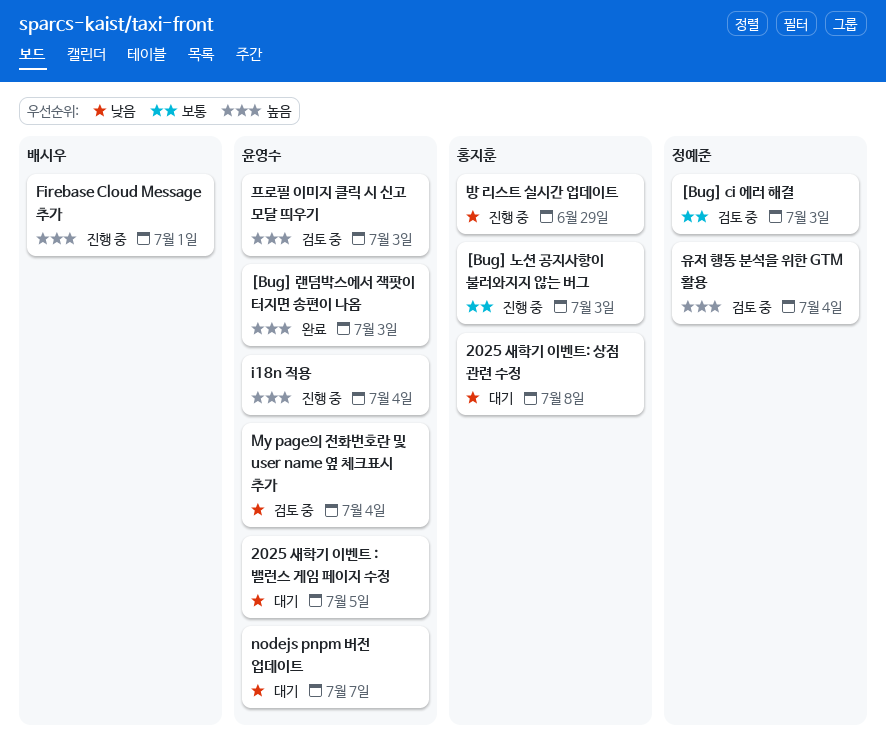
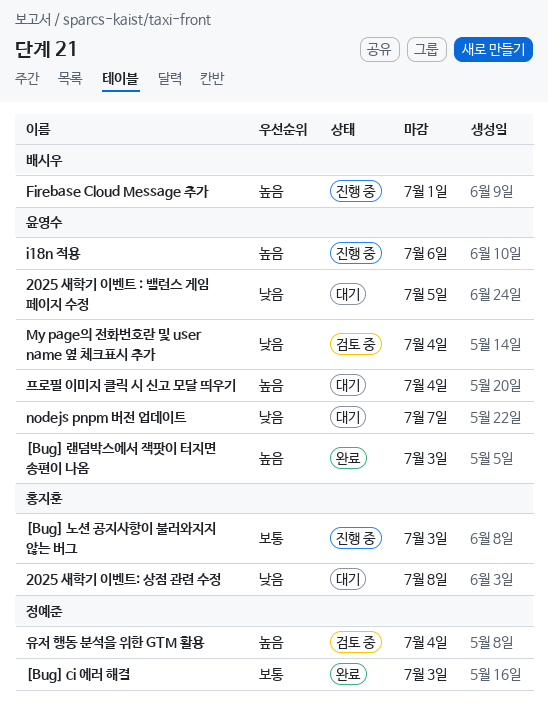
[Bug] ci 에러 해결, status: 검토 중 -> 완료
i18n 적용, due: Jul 4 -> Jul 6
방 리스트 실시간 업데이트: present -> none
프로필 이미지 클릭 시 신고 모달 띄우기, status: 검토 중 -> 대기
프로필 이미지 클릭 시 신고 모달 띄우기, due: Jul 3 -> Jul 4

